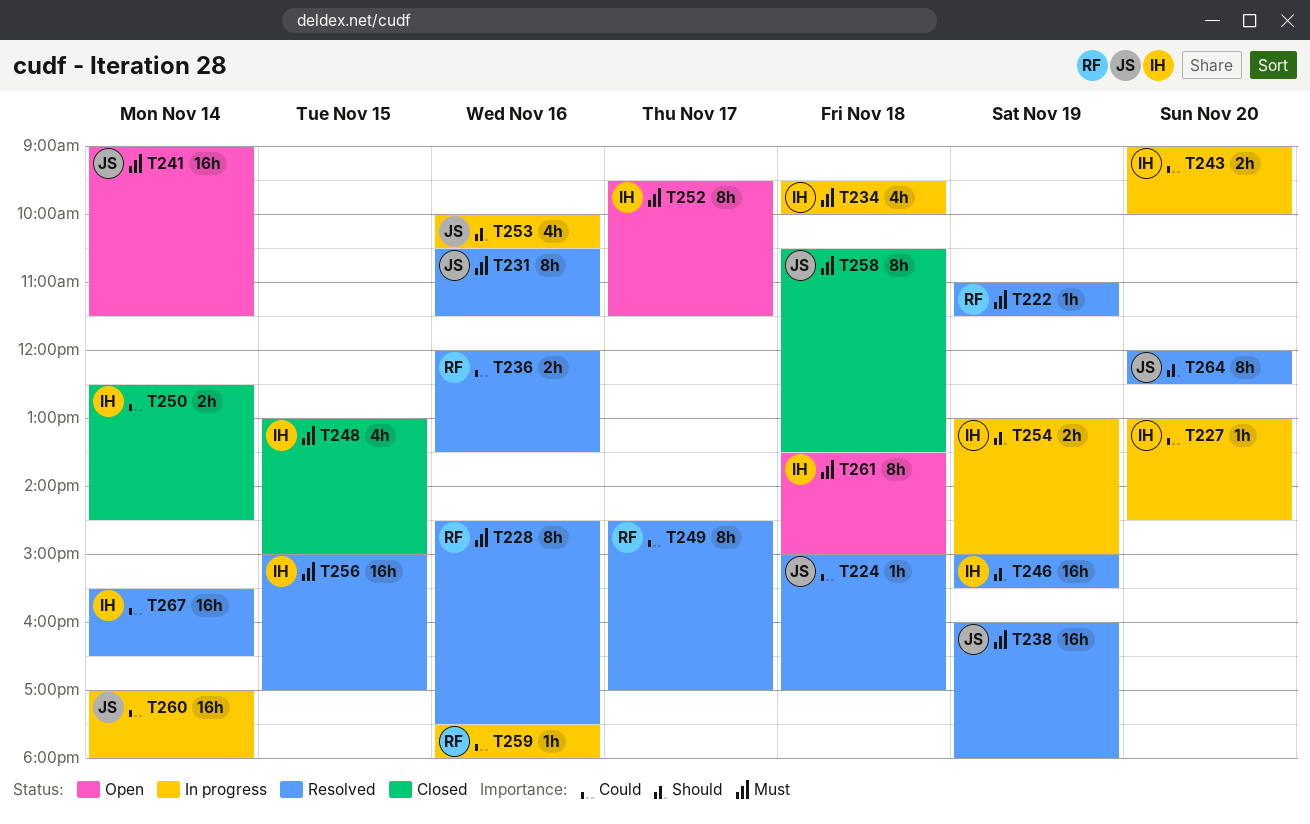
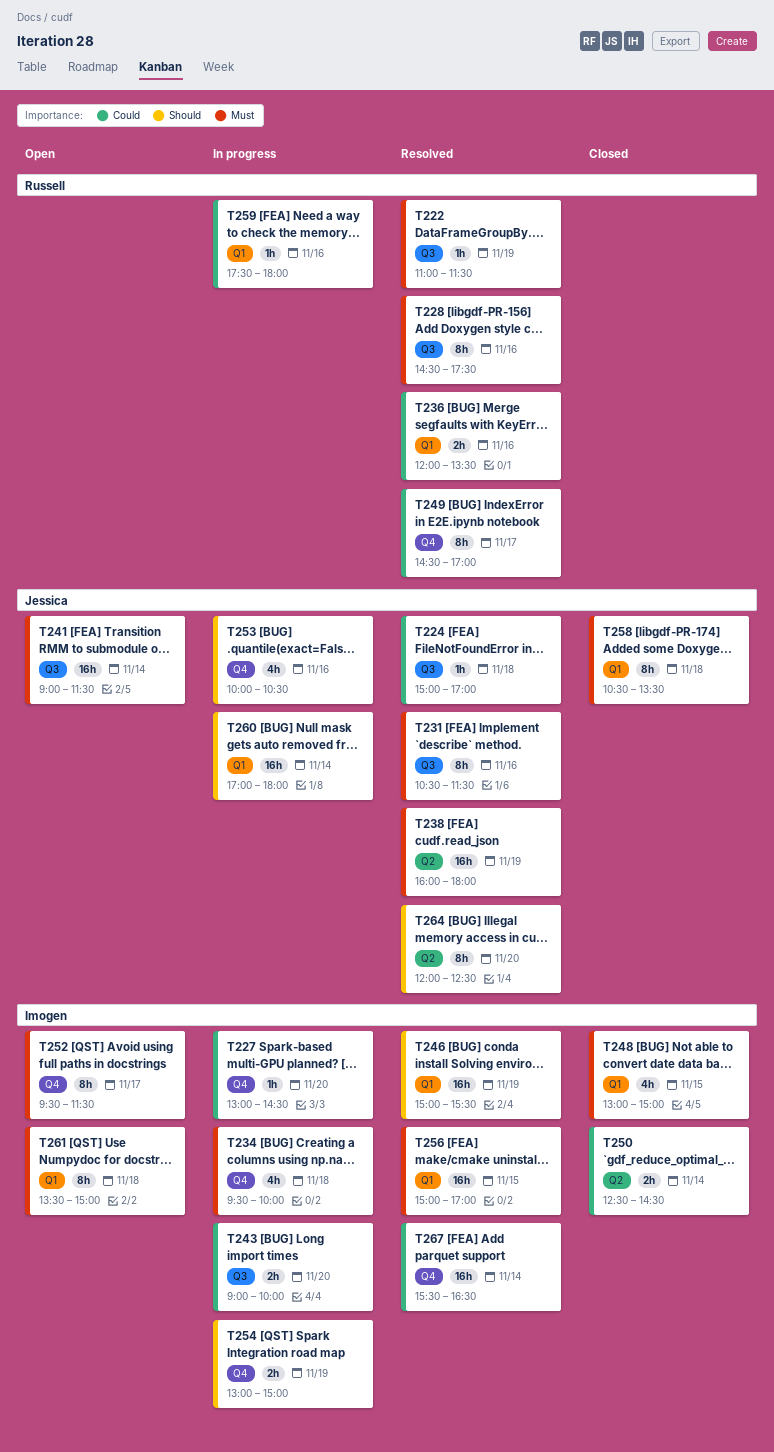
T260, priority: Could -> Should

